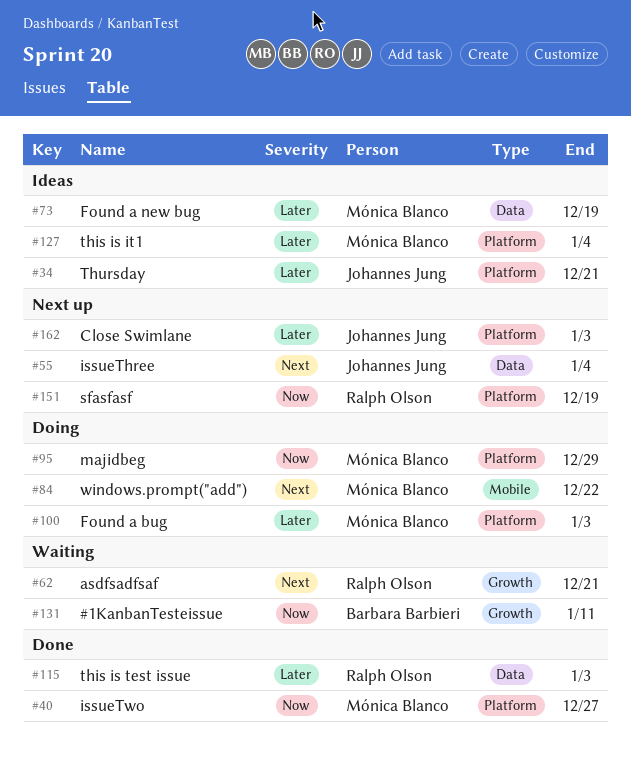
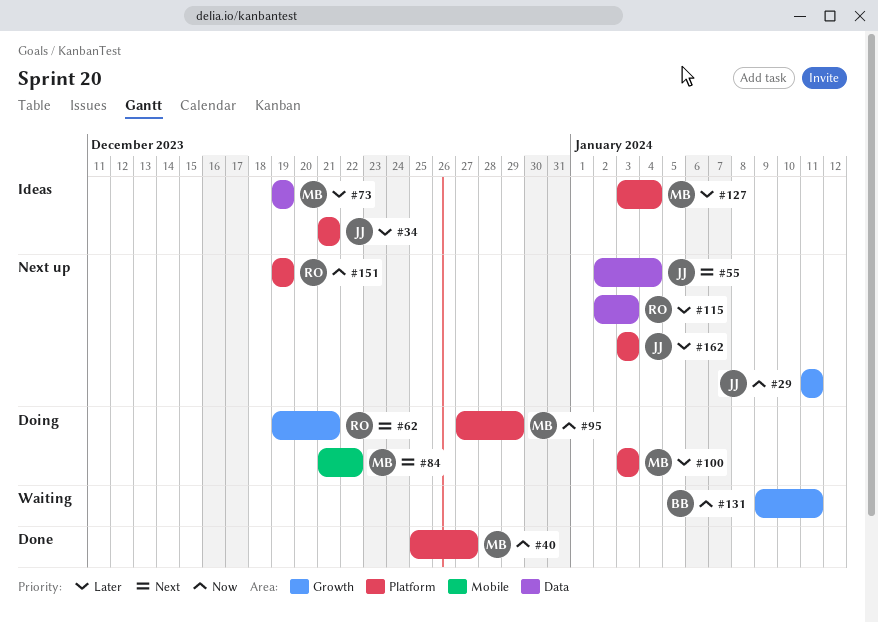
#29: none -> present
#62, status: Waiting -> Doing
#115, status: Done -> Next up

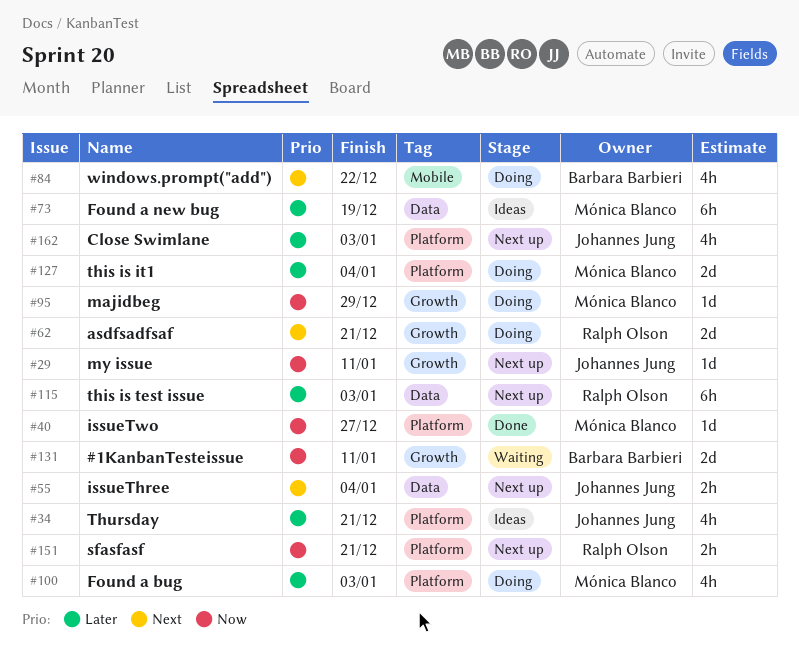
#84, owner: Mónica Blanco -> Barbara Barbieri
#95, label: Platform -> Growth
#127, status: Ideas -> Doing
#151, due: Dec 19 -> Dec 21

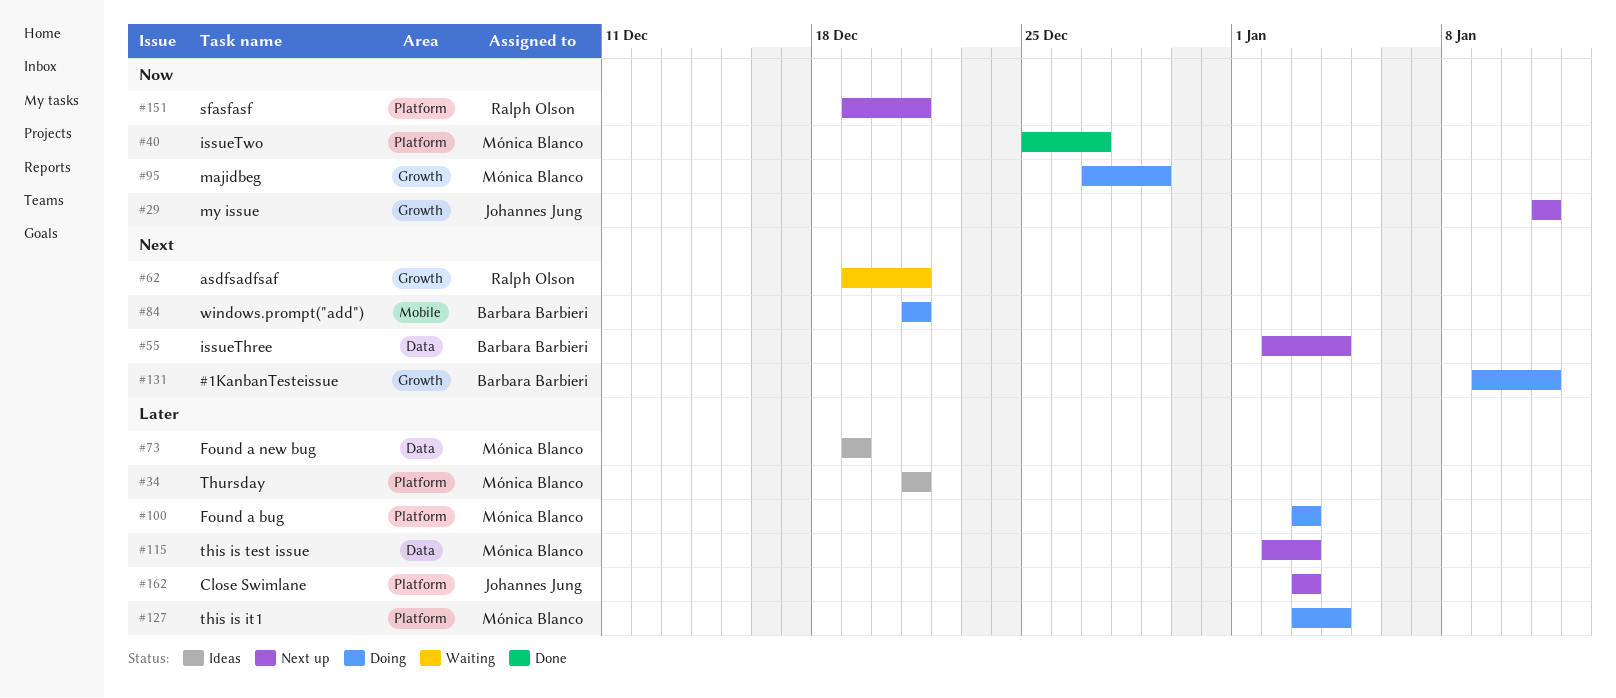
#34, owner: Johannes Jung -> Mónica Blanco
#55, owner: Johannes Jung -> Barbara Barbieri
#62, status: Doing -> Waiting
#84, due: Dec 22 -> Dec 21
#115, owner: Ralph Olson -> Mónica Blanco
#131, status: Waiting -> Doing
#131, priority: Now -> Next

